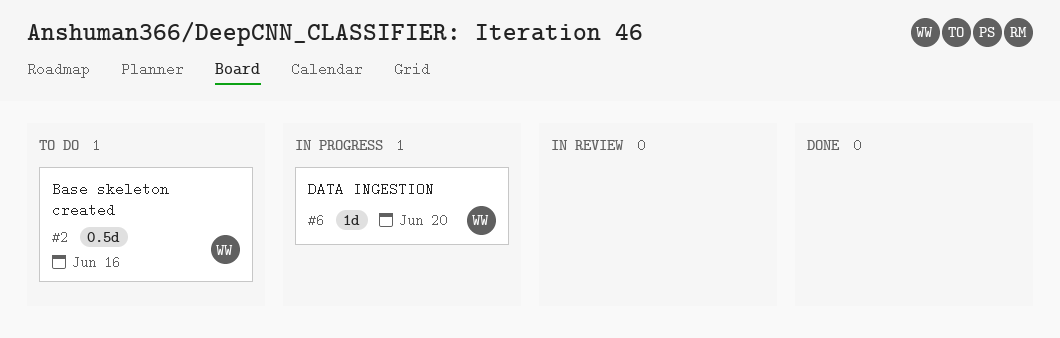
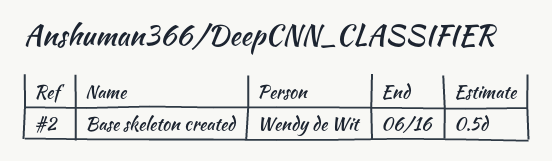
#6: present -> none

